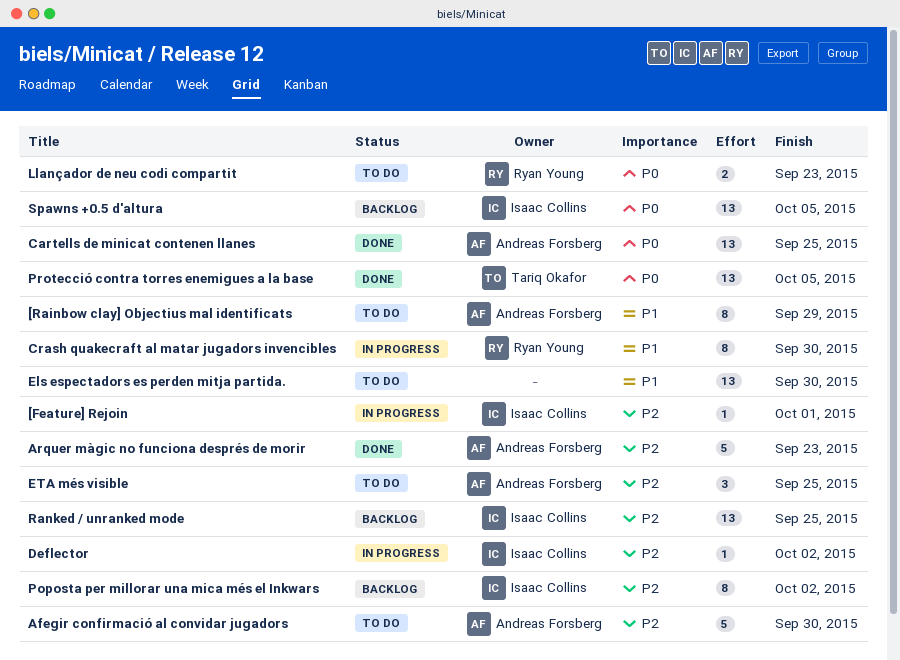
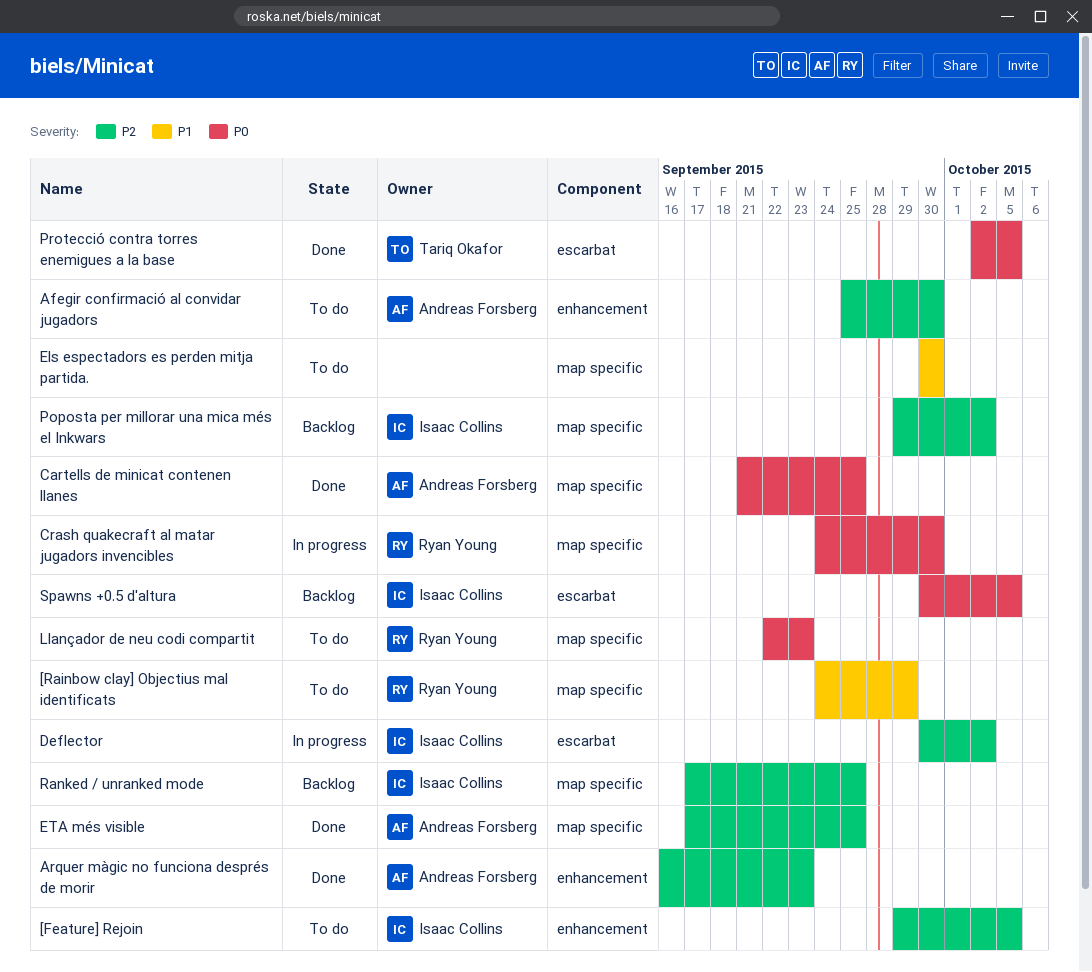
[Feature] Rejoin, status: In progress -> To do
[Feature] Rejoin, due: Oct 1 -> Oct 5
[Rainbow clay] Objectius mal identificats, owner: Andreas Forsberg -> Ryan Young
Crash quakecraft al matar jugadors invencibles, priority: P1 -> P0
ETA més visible, status: To do -> Done

